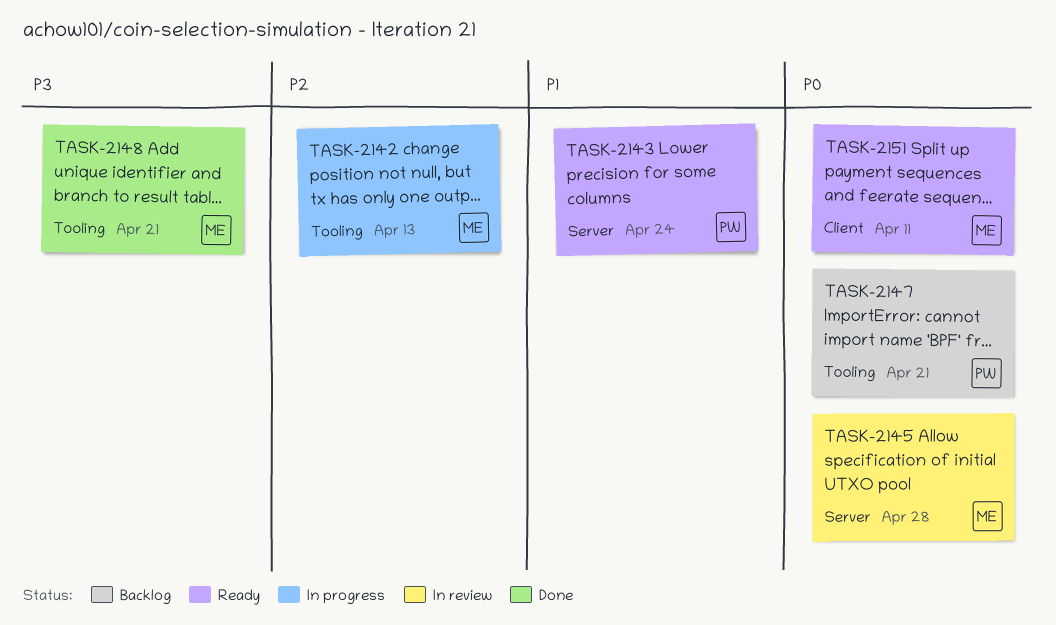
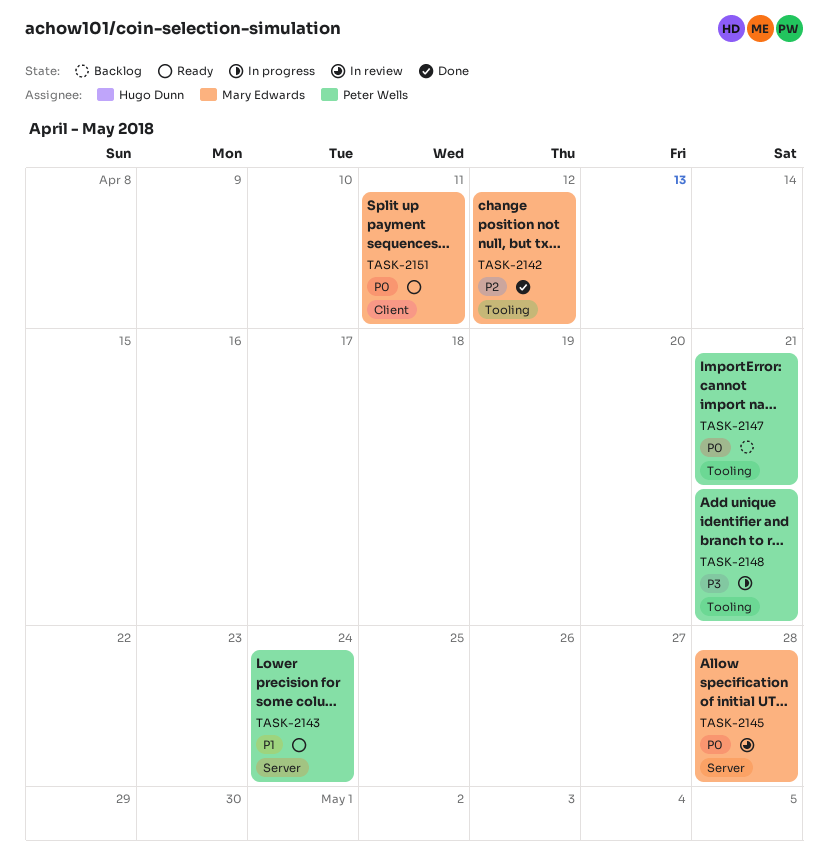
TASK-2142, status: In progress -> Done
TASK-2142, due: Apr 13 -> Apr 12
TASK-2148, status: Done -> In progress
TASK-2148, owner: Mary Edwards -> Peter Wells

